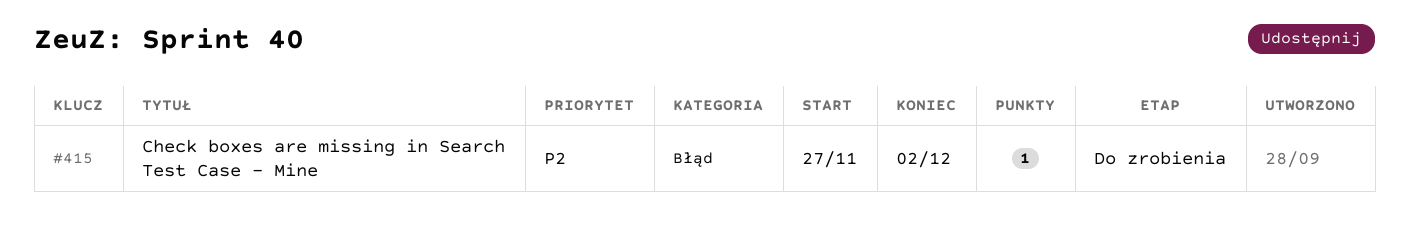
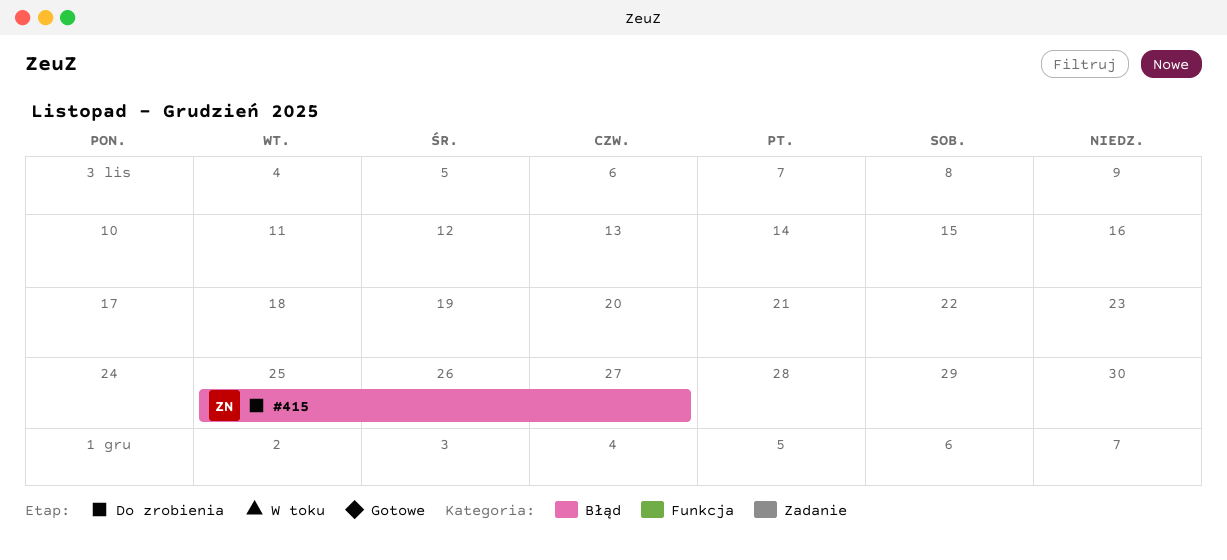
#415, start: Nov 27 -> Nov 25
#415, due: Dec 2 -> Nov 27

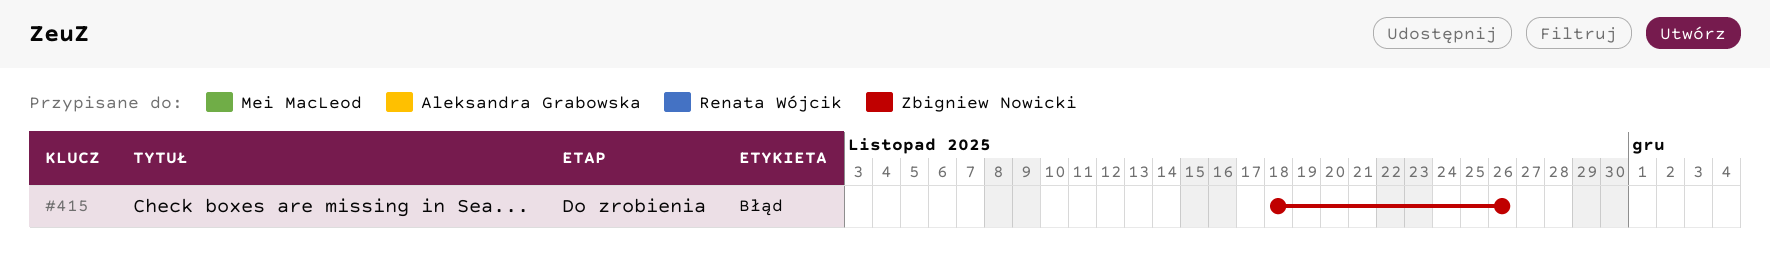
#415, start: Nov 25 -> Nov 18
#415, due: Nov 27 -> Nov 26

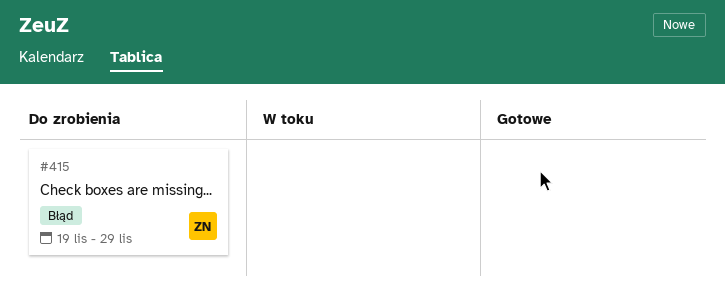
#415, start: Nov 18 -> Nov 19
#415, due: Nov 26 -> Nov 29

